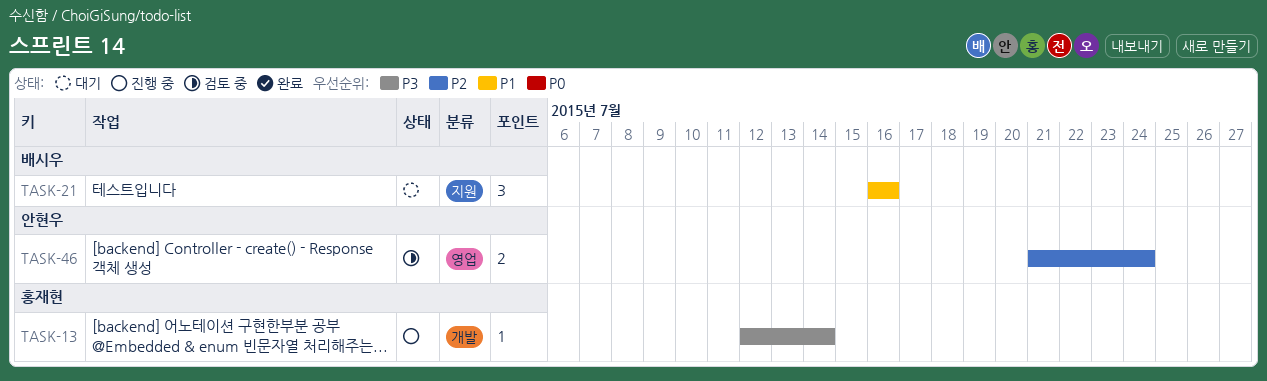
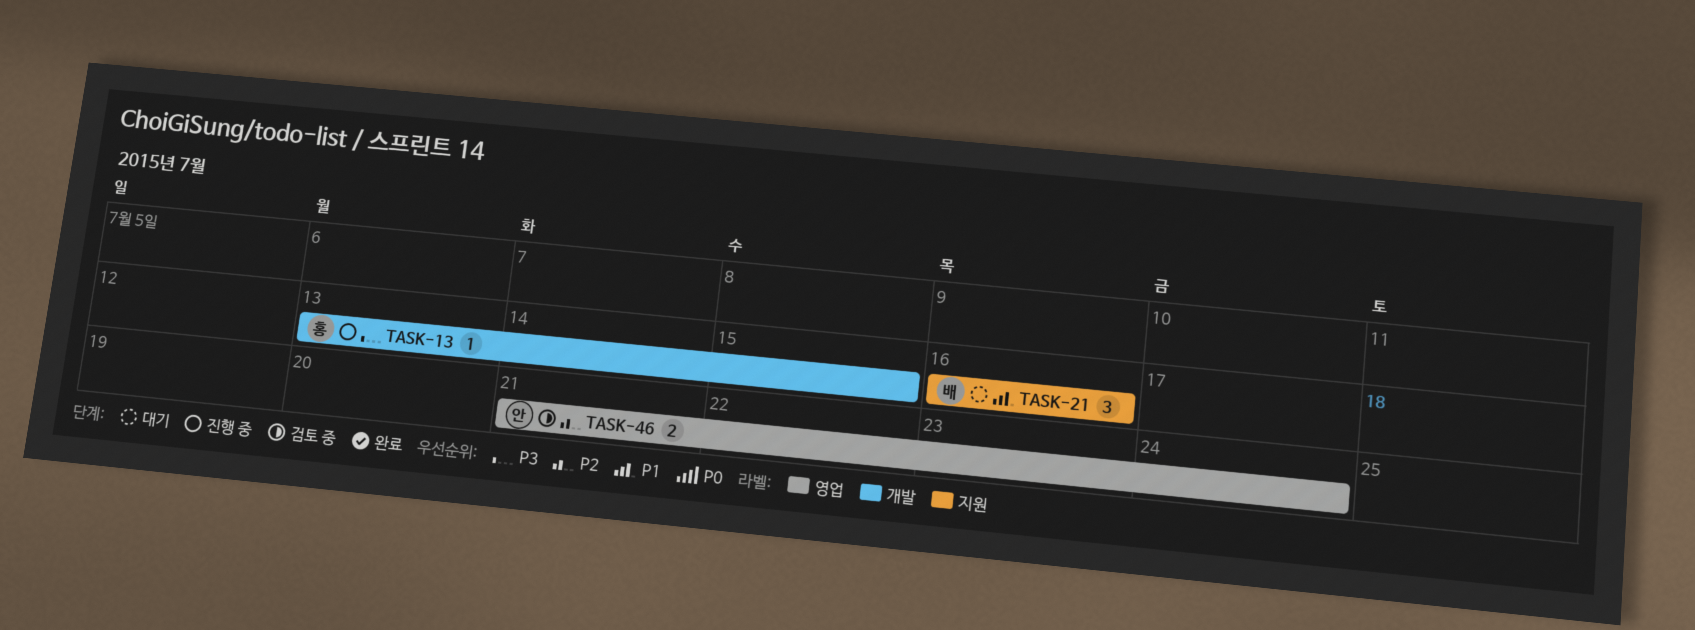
TASK-13, start: Jul 12 -> Jul 13
TASK-13, due: Jul 14 -> Jul 15

